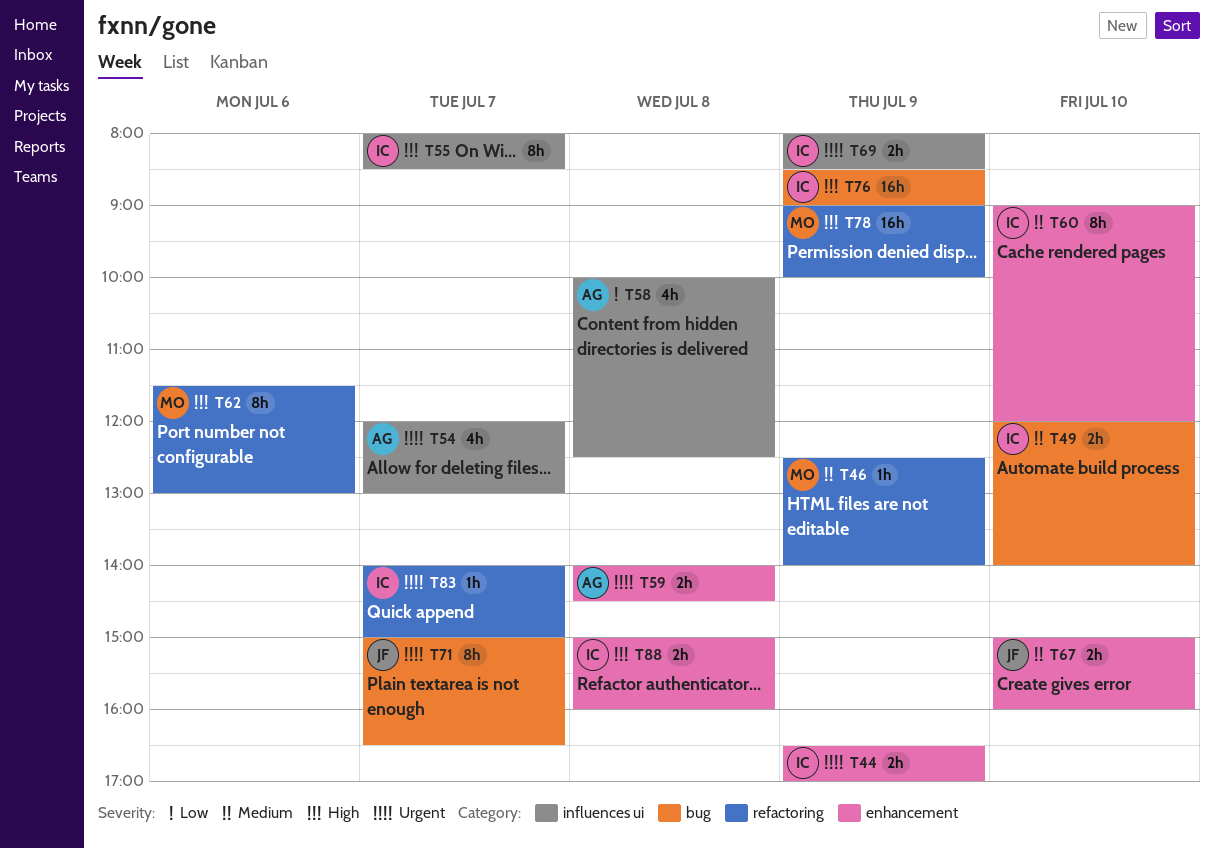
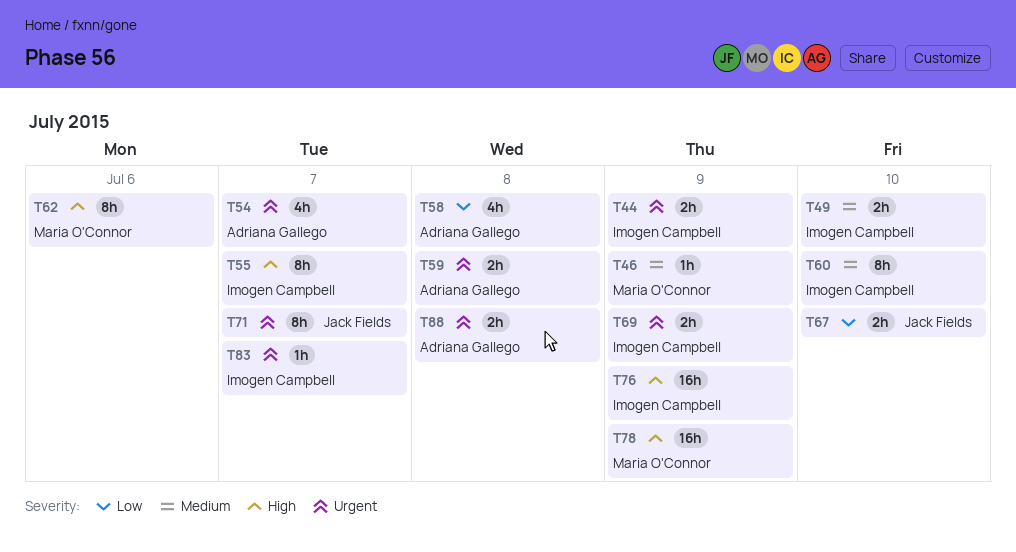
T67, priority: Medium -> Low
T88, owner: Imogen Campbell -> Adriana Gallego
T88, priority: High -> Urgent

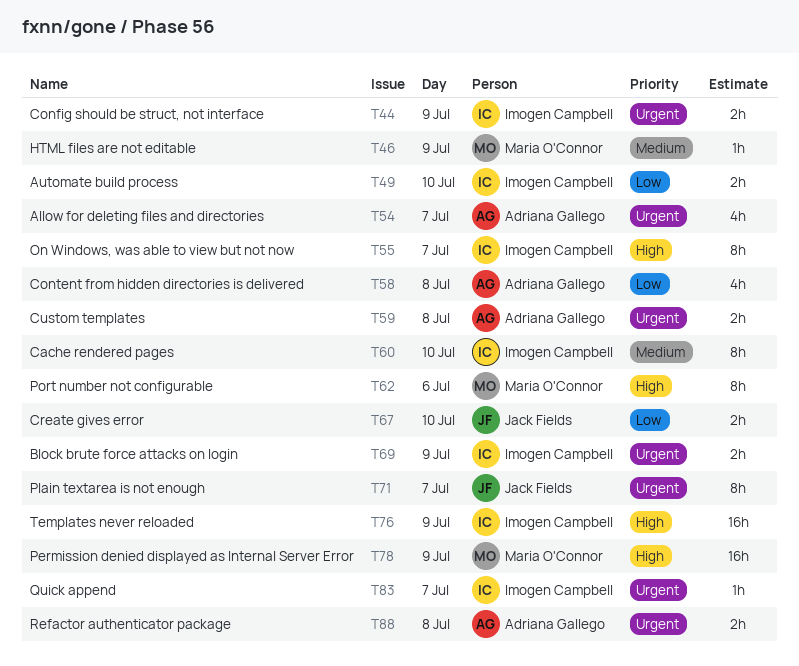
T49, priority: Medium -> Low

